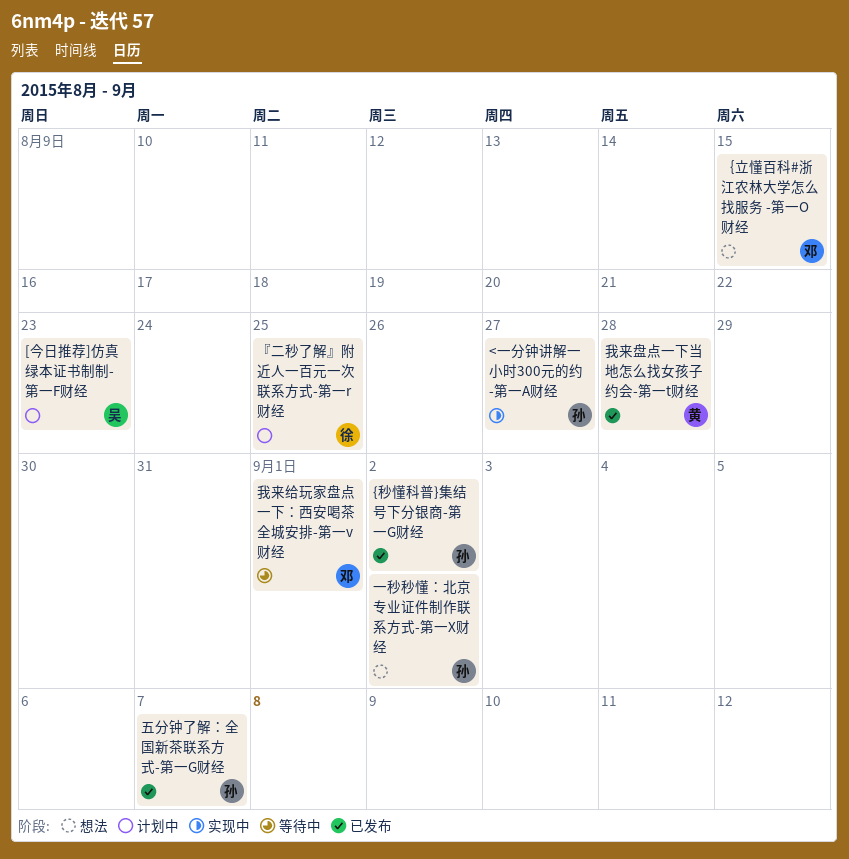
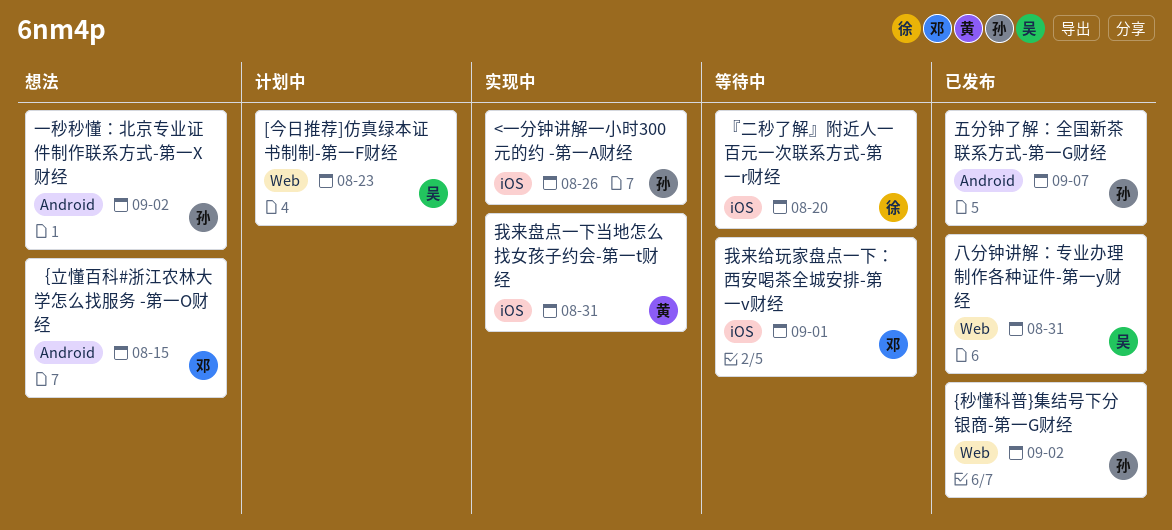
<一分钟讲解一小时300元的约 -第一A财经, due: Aug 27 -> Aug 26
『二秒了解』附近人一百元一次联系方式-第一r财经, status: 计划中 -> 等待中
『二秒了解』附近人一百元一次联系方式-第一r财经, due: Aug 25 -> Aug 20
八分钟讲解：专业办理制作各种证件-第一y财经: none -> present
我来盘点一下当地怎么找女孩子约会-第一t财经, status: 已发布 -> 实现中
我来盘点一下当地怎么找女孩子约会-第一t财经, due: Aug 28 -> Aug 31

